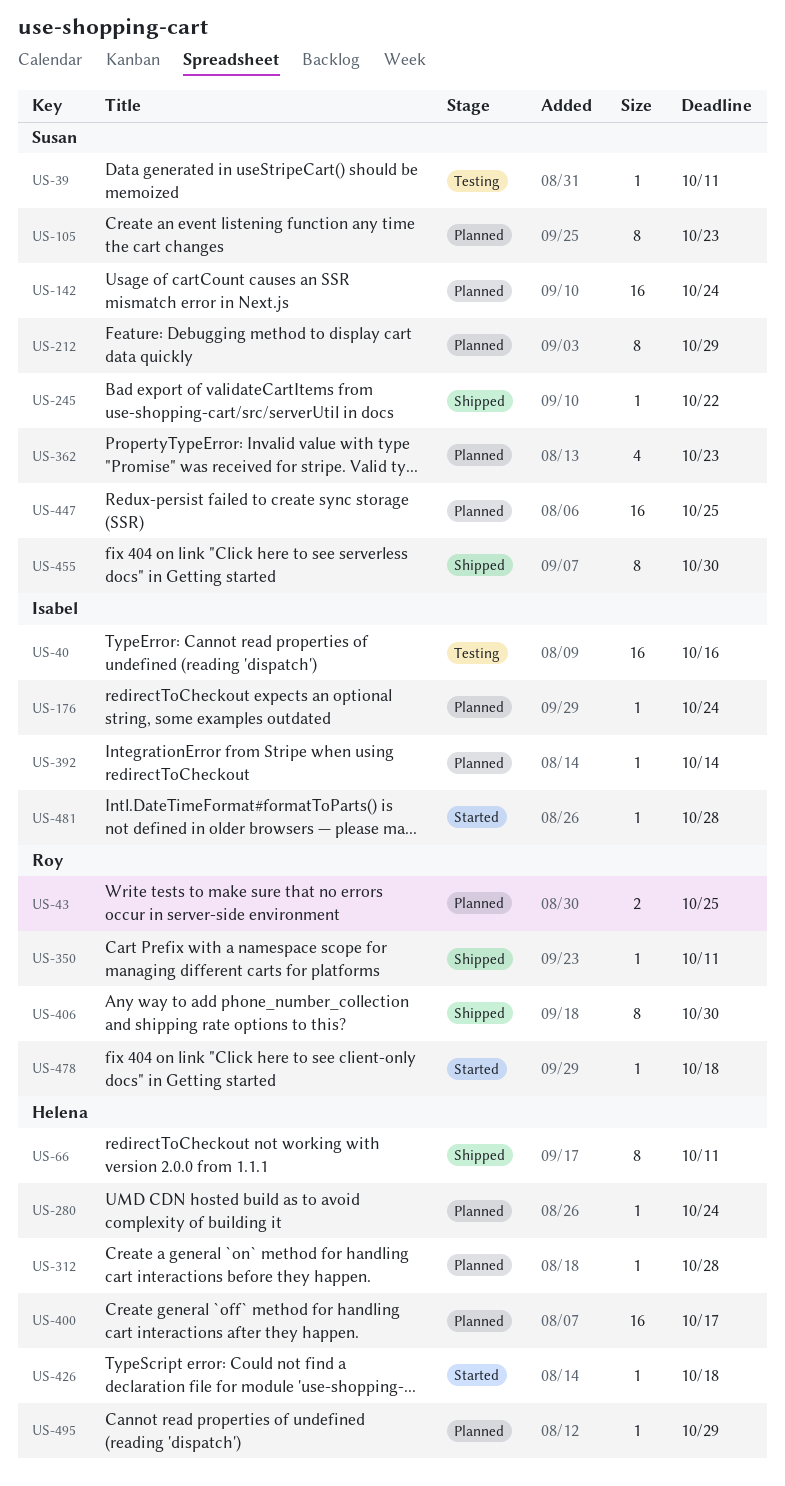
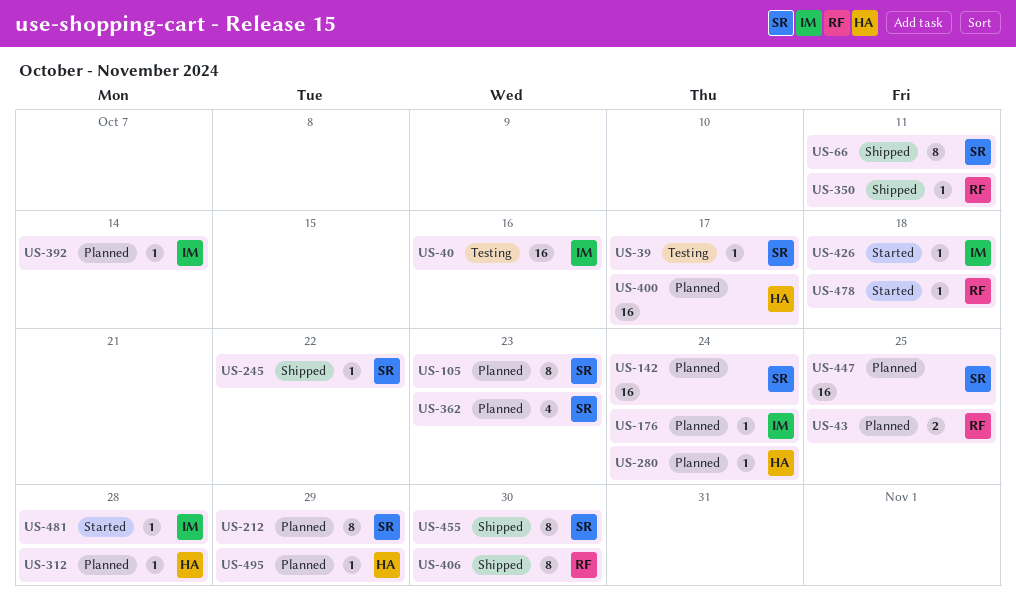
US-39, due: Oct 11 -> Oct 17
US-66, owner: Helena -> Susan
US-426, owner: Helena -> Isabel

